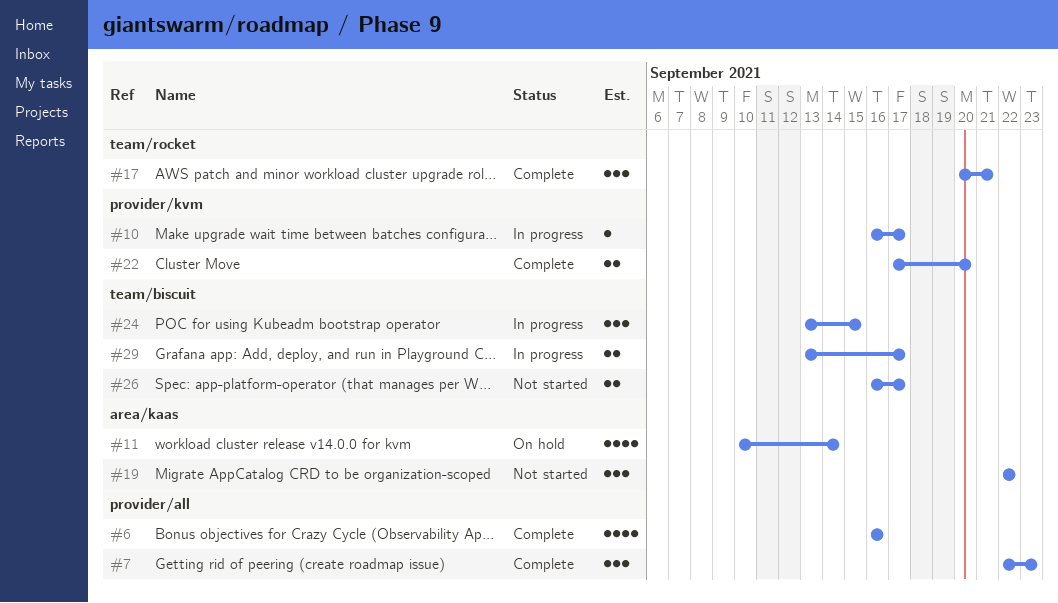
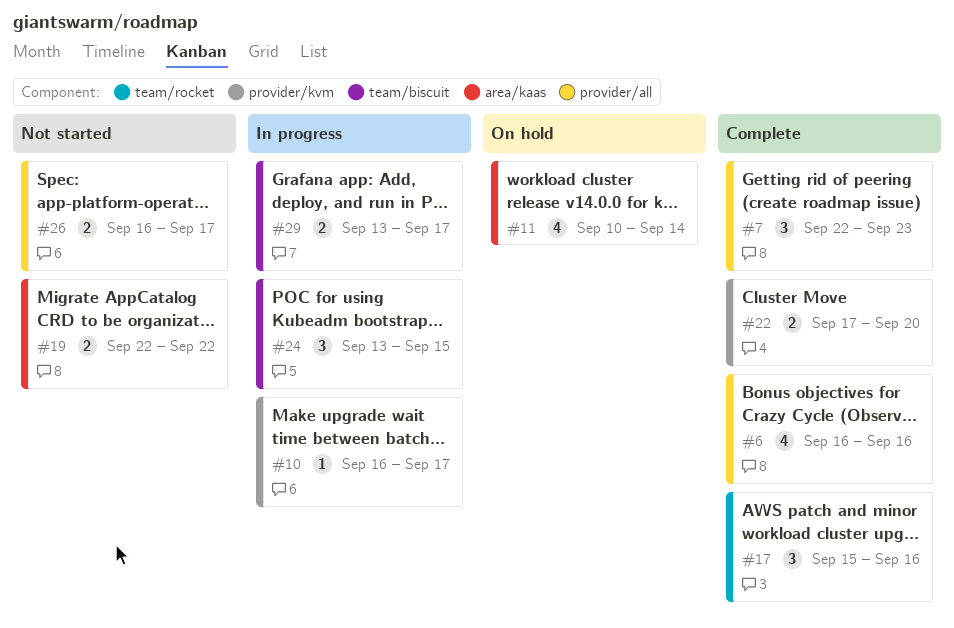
#17, start: Sep 20 -> Sep 15
#17, due: Sep 21 -> Sep 16
#19, estimate: 3 -> 2
#26, label: team/biscuit -> provider/all

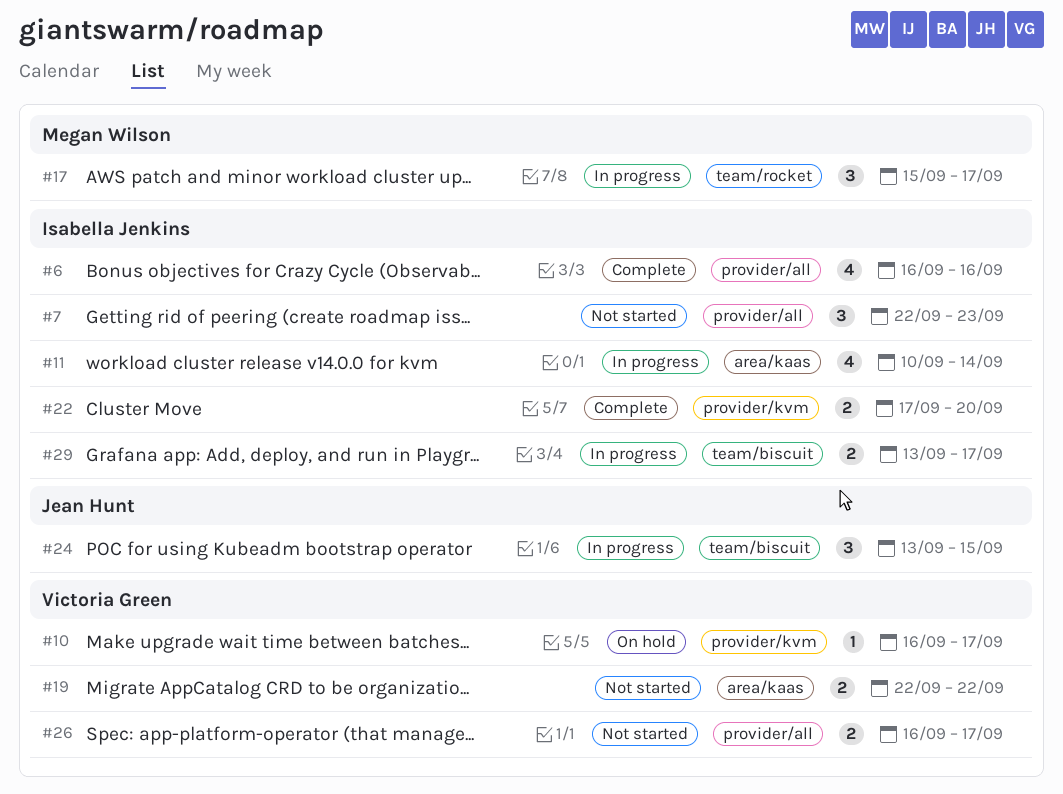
#7, status: Complete -> Not started
#10, status: In progress -> On hold
#11, status: On hold -> In progress
#17, status: Complete -> In progress
#17, due: Sep 16 -> Sep 17

